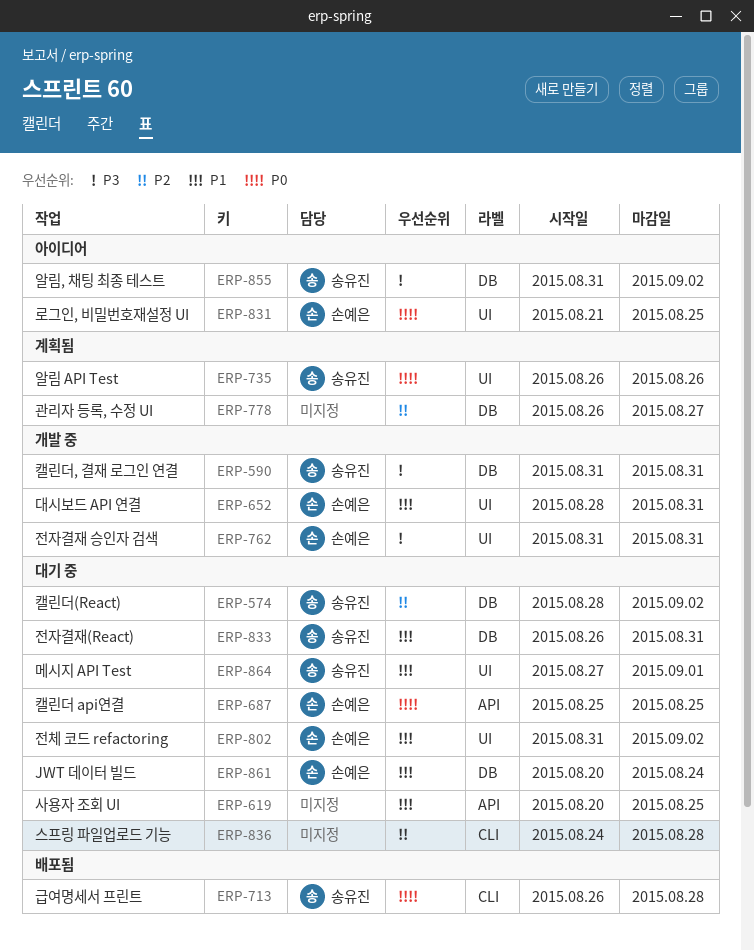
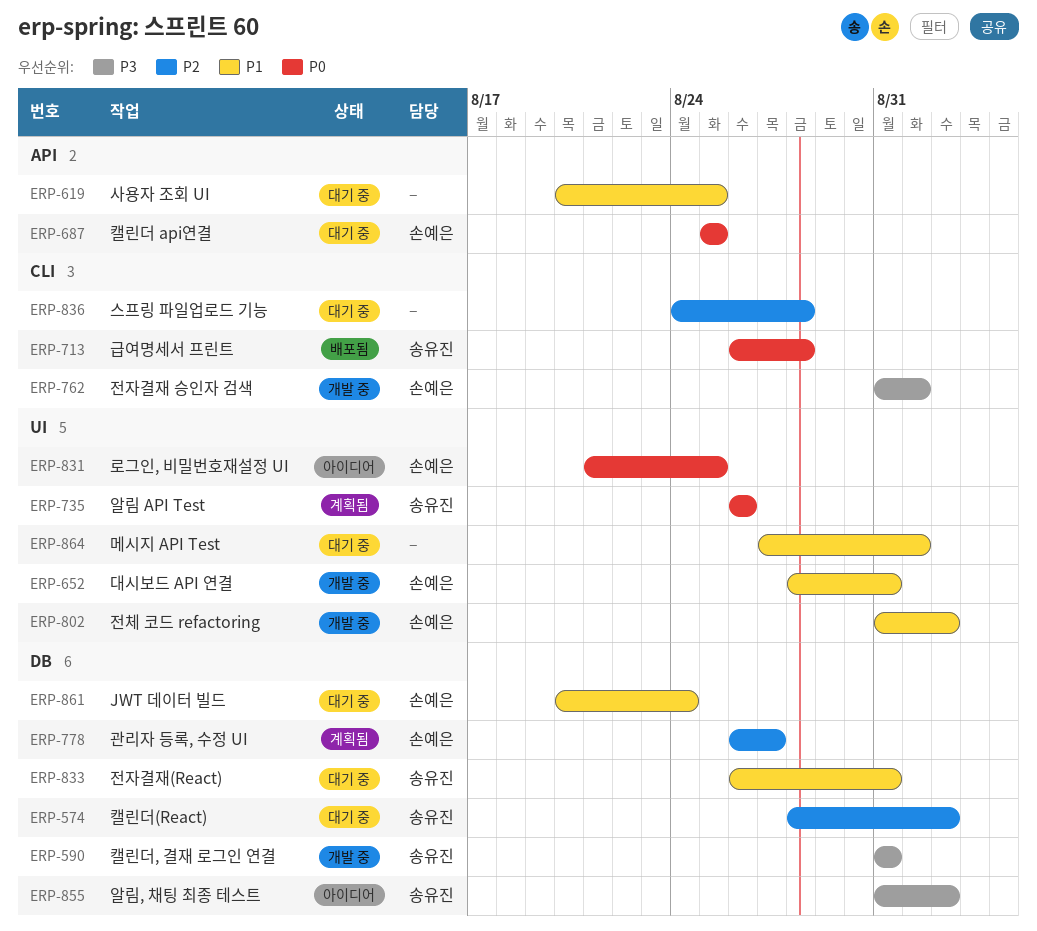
ERP-762, label: UI -> CLI
ERP-762, due: Aug 31 -> Sep 1
ERP-778, owner: none -> 손예은
ERP-802, status: 대기 중 -> 개발 중
ERP-864, owner: 송유진 -> none

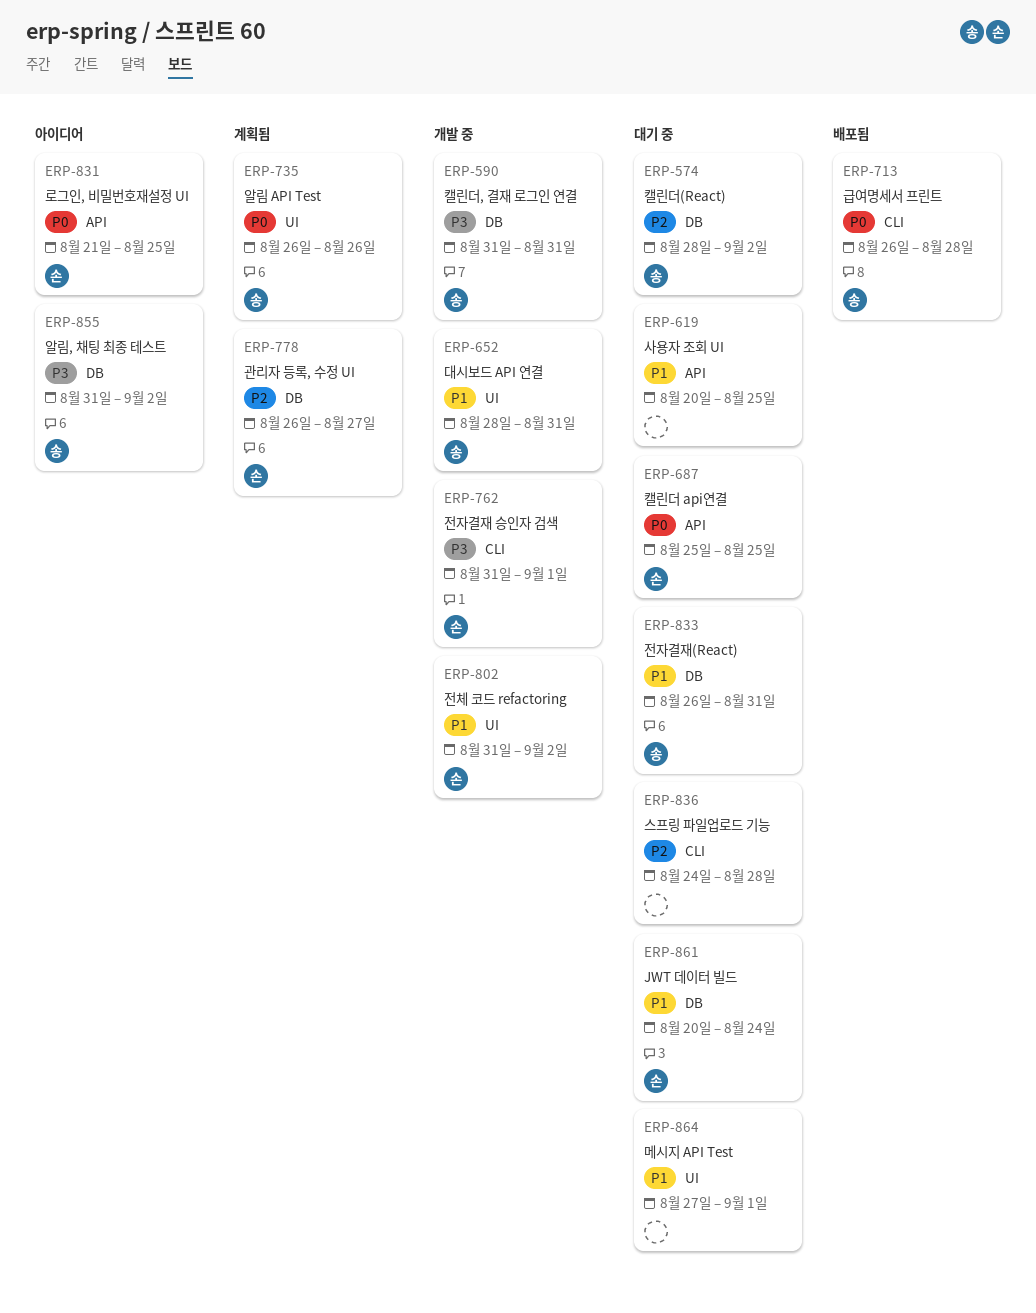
ERP-652, owner: 손예은 -> 송유진
ERP-831, label: UI -> API

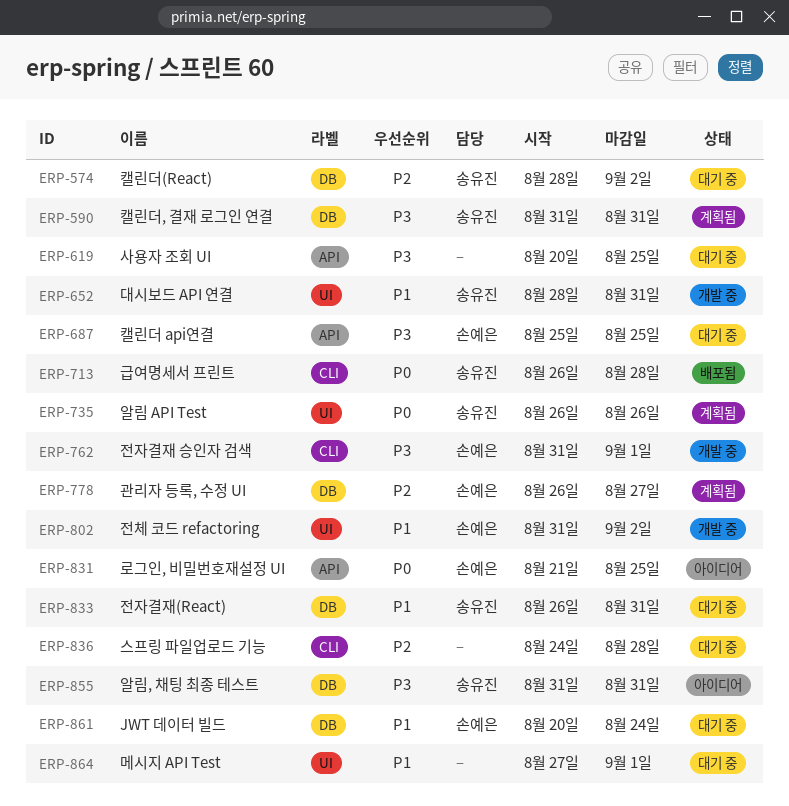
ERP-590, status: 개발 중 -> 계획됨
ERP-619, priority: P1 -> P3
ERP-687, priority: P0 -> P3
ERP-855, due: Sep 2 -> Aug 31

